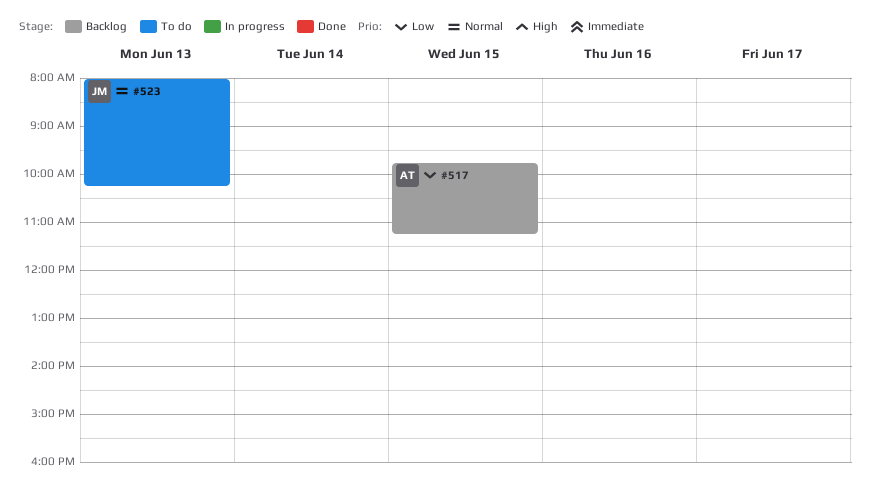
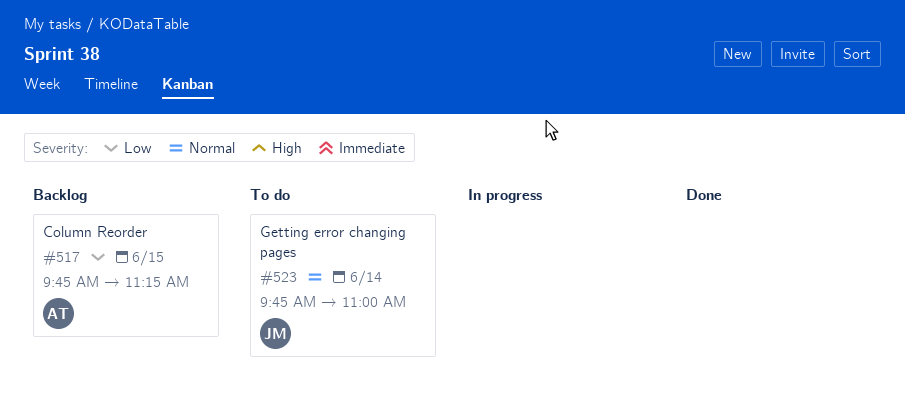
#523, day: Jun 13 -> Jun 14
#523, begins: 08:00 -> 09:45
#523, ends: 10:15 -> 11:00

